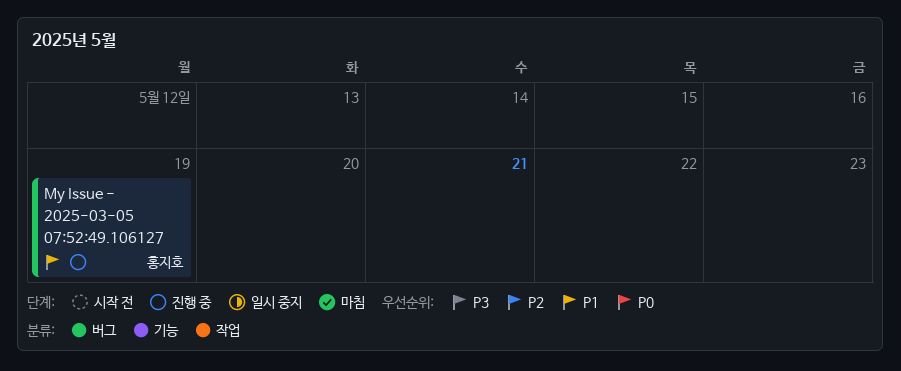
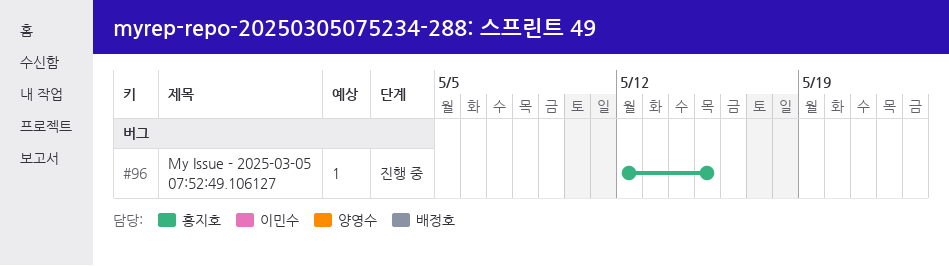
My Issue - 2025-03-05 07:52:49.106127, due: May 19 -> May 15

